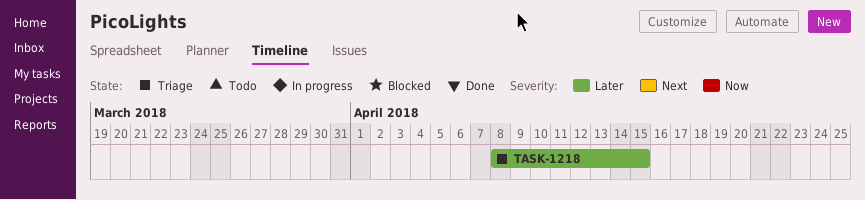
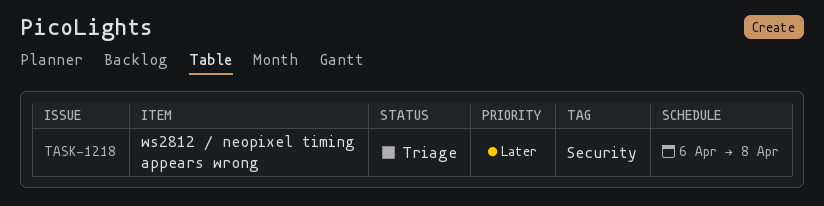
TASK-1218, start: Apr 8 -> Apr 6
TASK-1218, due: Apr 15 -> Apr 8

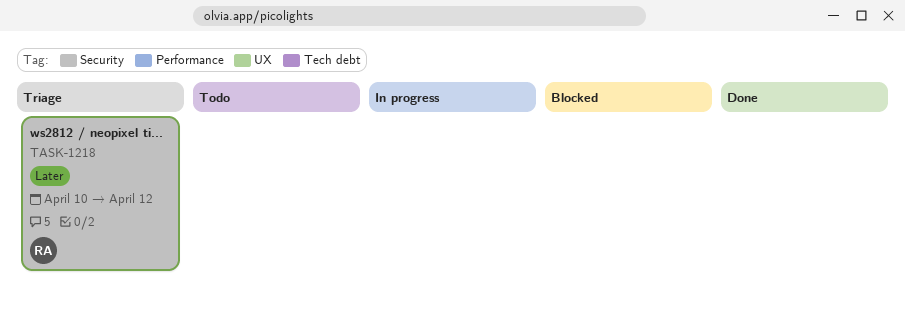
TASK-1218, start: Apr 6 -> Apr 10
TASK-1218, due: Apr 8 -> Apr 12

